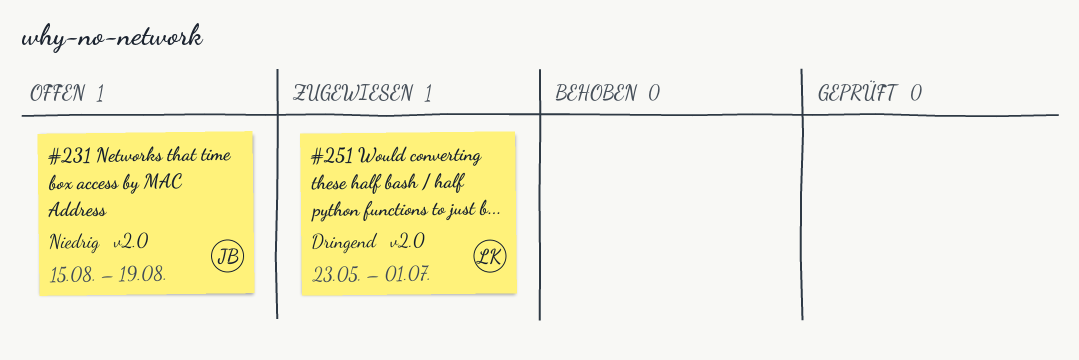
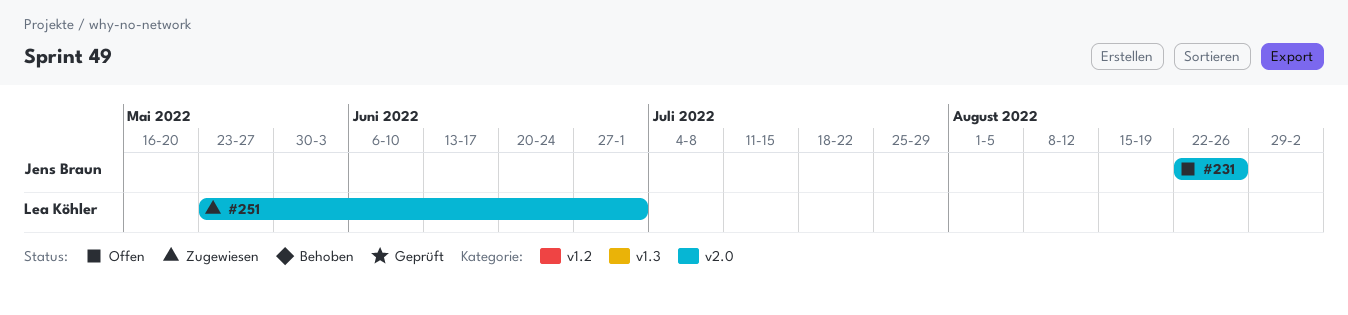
#231, start: Aug 15 -> Aug 22
#231, due: Aug 19 -> Aug 26

